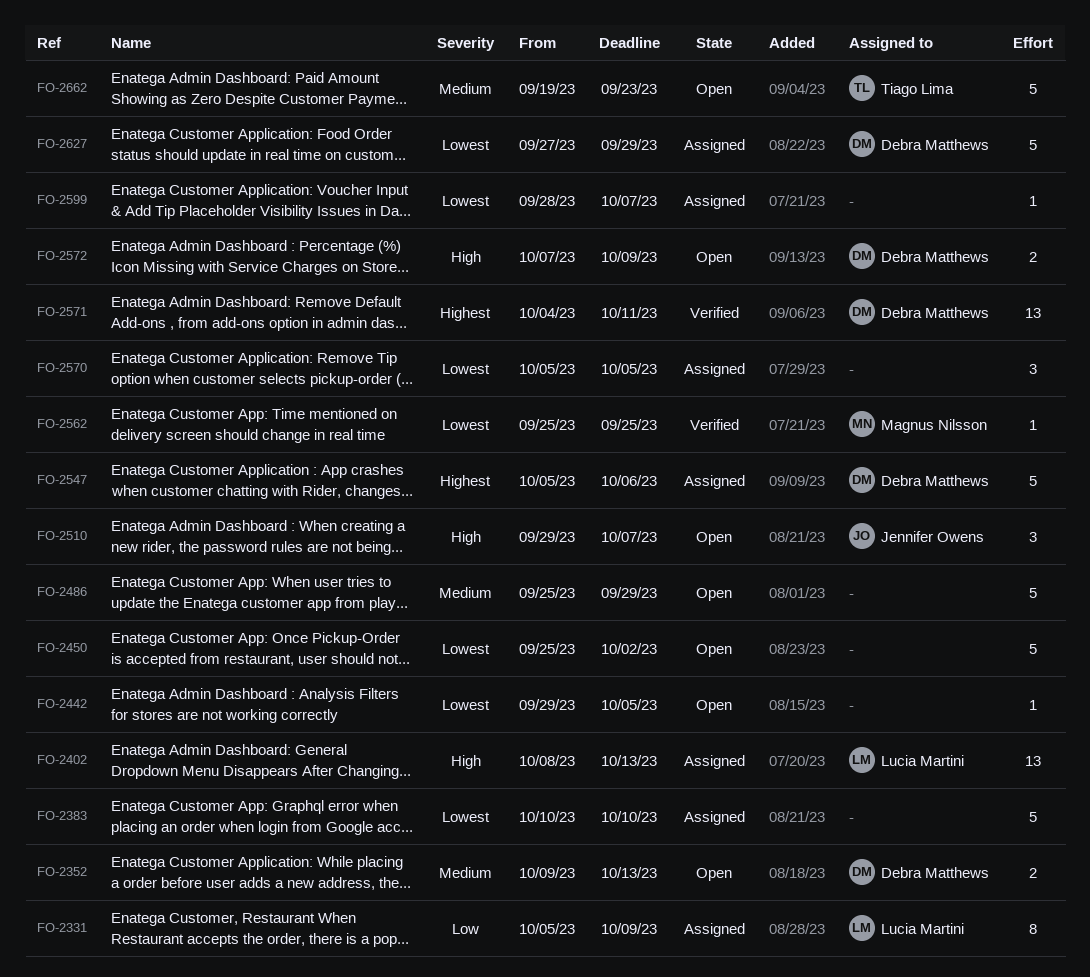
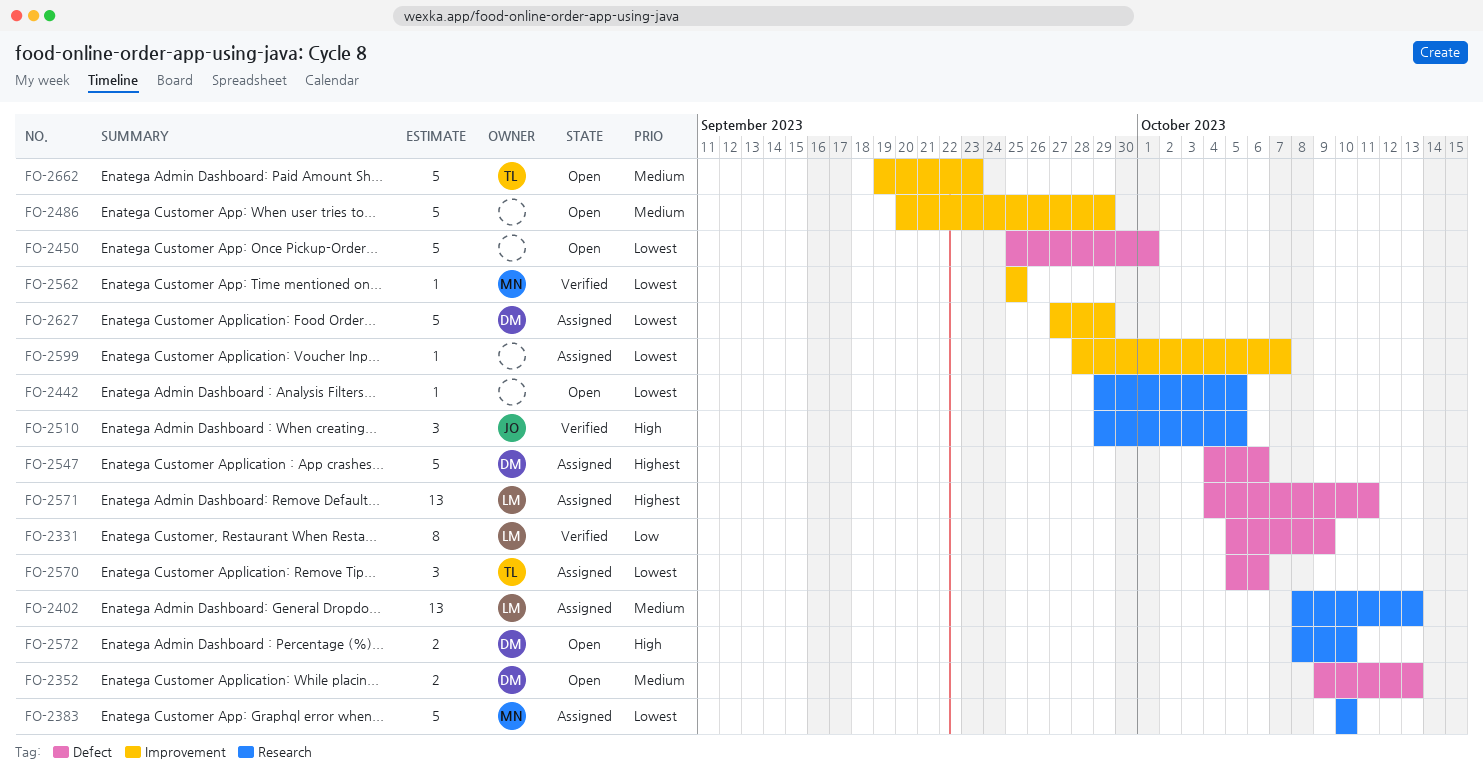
FO-2331, status: Assigned -> Verified
FO-2383, owner: none -> Magnus Nilsson
FO-2402, priority: High -> Medium
FO-2450, due: Oct 2 -> Oct 1
FO-2486, start: Sep 25 -> Sep 20
FO-2510, status: Open -> Verified
FO-2510, due: Oct 7 -> Oct 5
FO-2547, start: Oct 5 -> Oct 4
FO-2570, owner: none -> Tiago Lima
FO-2570, due: Oct 5 -> Oct 6
FO-2571, status: Verified -> Assigned
FO-2571, owner: Debra Matthews -> Lucia Martini
FO-2572, start: Oct 7 -> Oct 8
FO-2572, due: Oct 9 -> Oct 10

